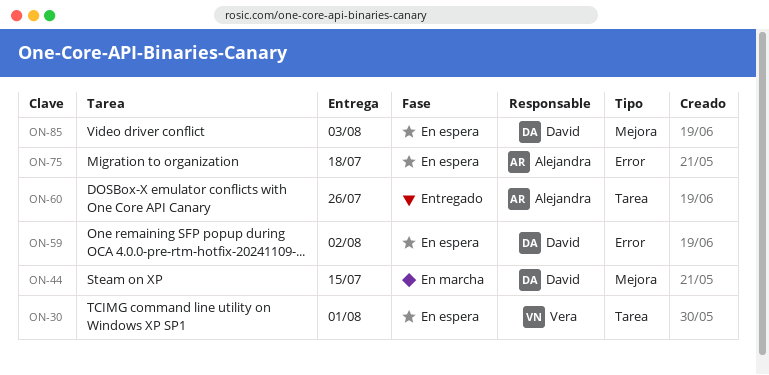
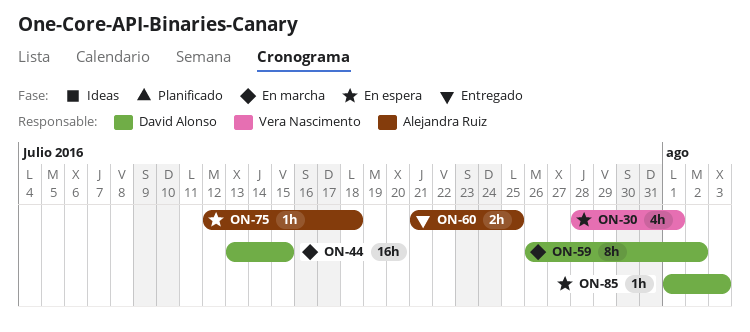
ON-59, status: En espera -> En marcha
ON-60, due: Jul 26 -> Jul 25

